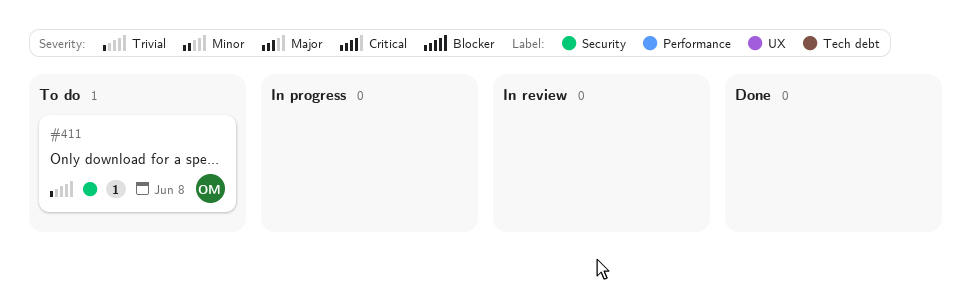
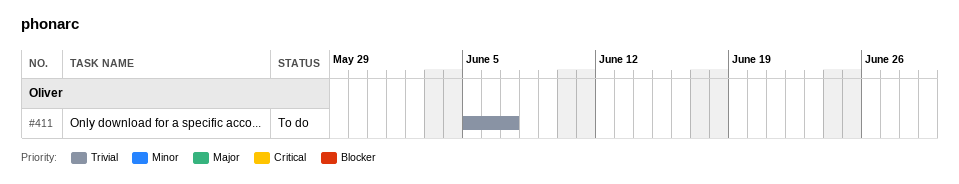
#411, due: Jun 8 -> Jun 7

